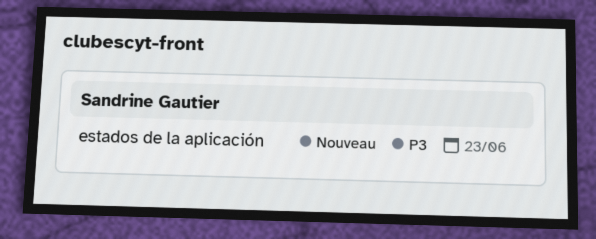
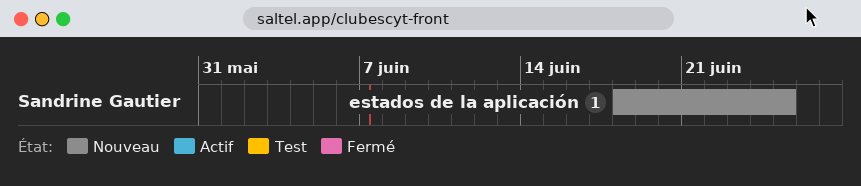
estados de la aplicación, due: Jun 23 -> Jun 25

